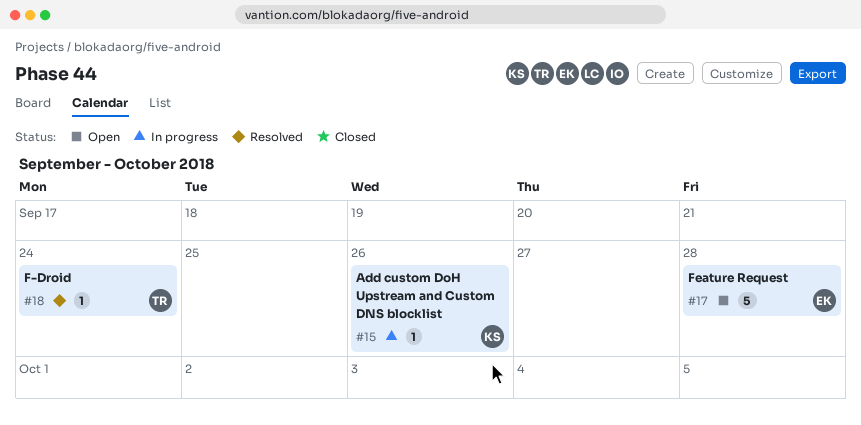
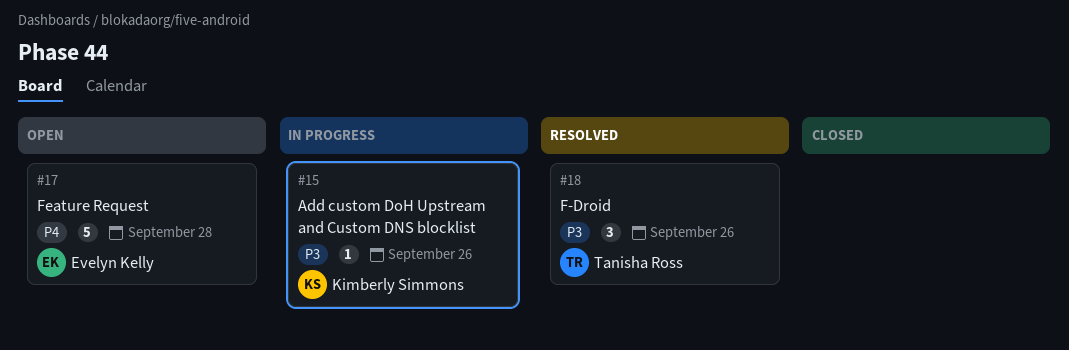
#18, estimate: 1 -> 3
#18, due: Sep 24 -> Sep 26

